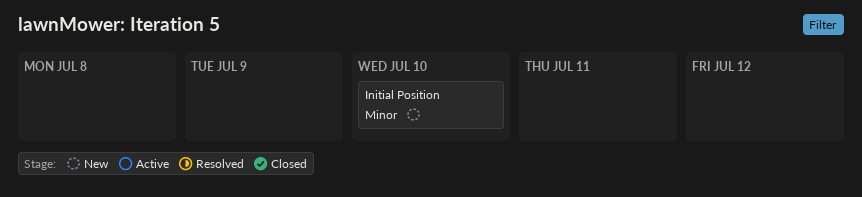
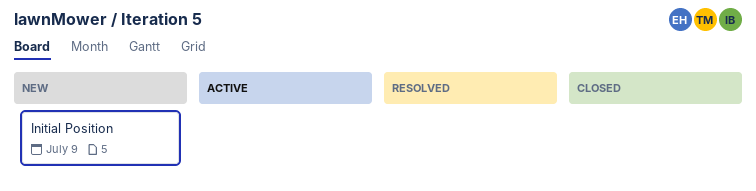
Initial Position, due: Jul 10 -> Jul 9

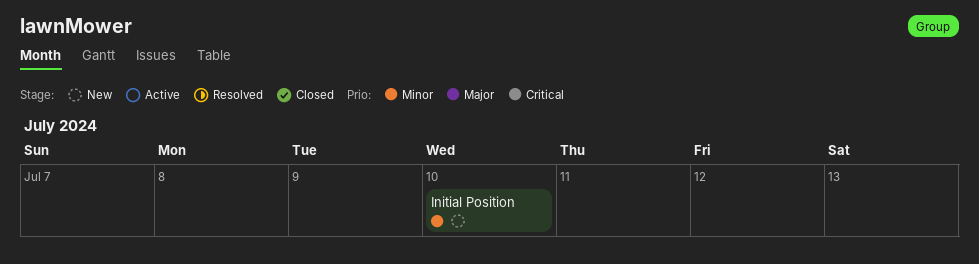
Initial Position, due: Jul 9 -> Jul 10

